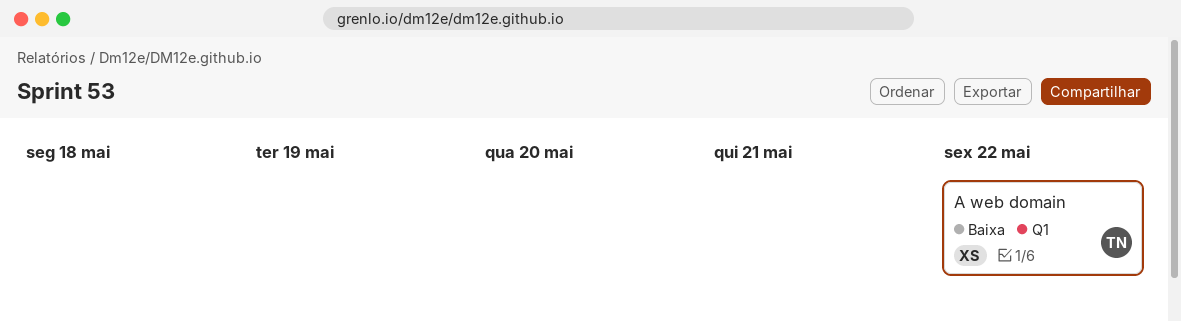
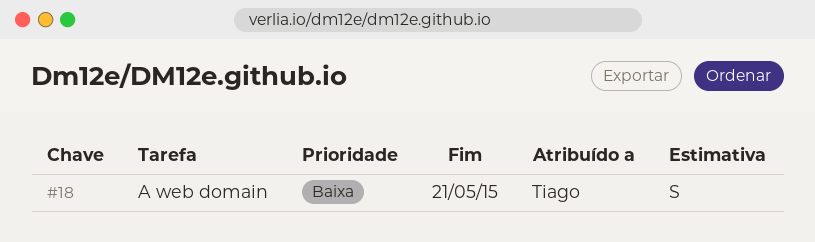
A web domain, estimate: XS -> S
A web domain, due: May 22 -> May 21

